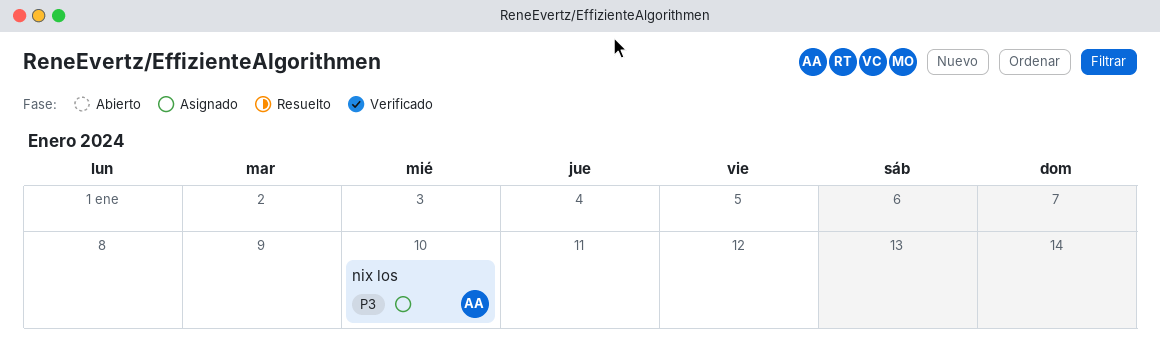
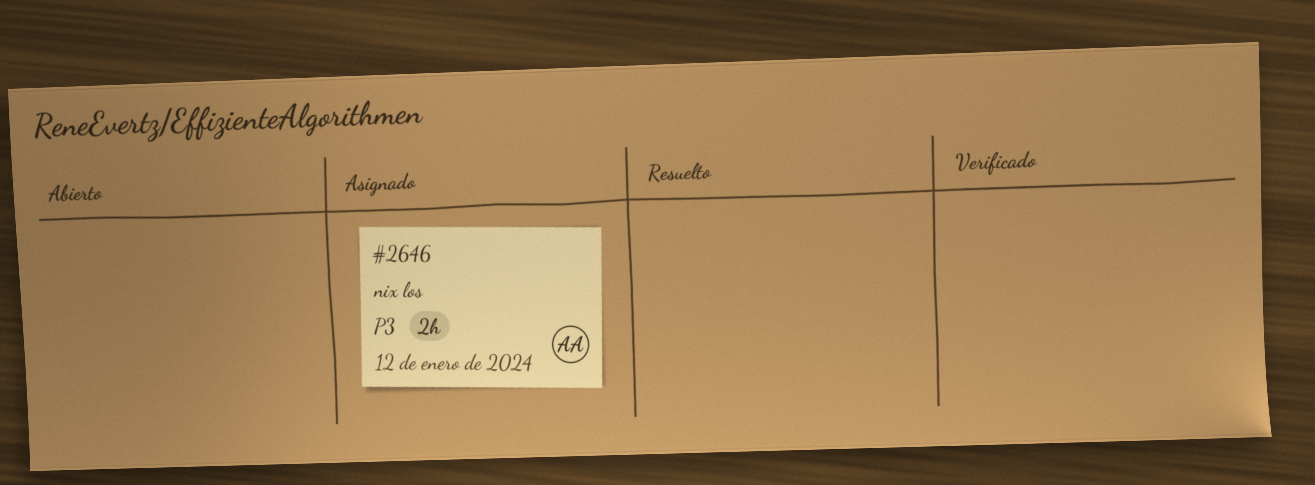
nix los, due: Jan 10 -> Jan 12

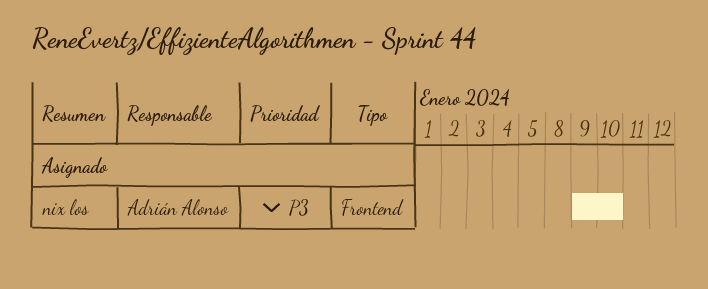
nix los, due: Jan 12 -> Jan 10

